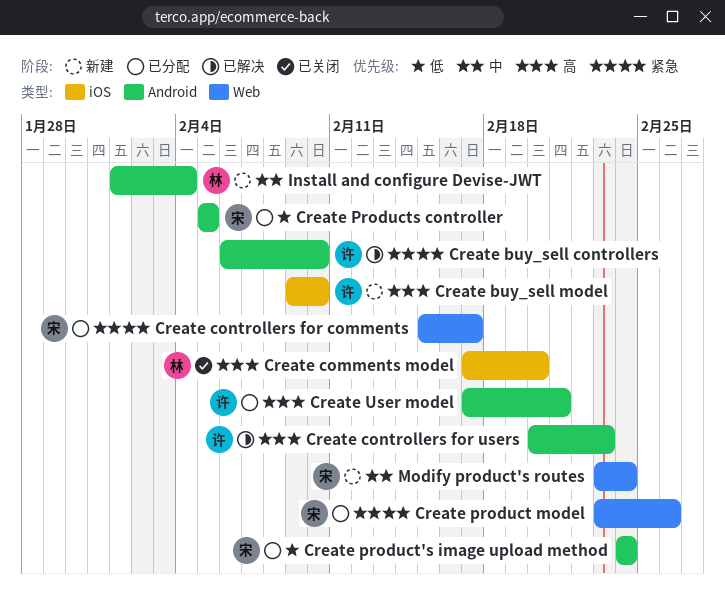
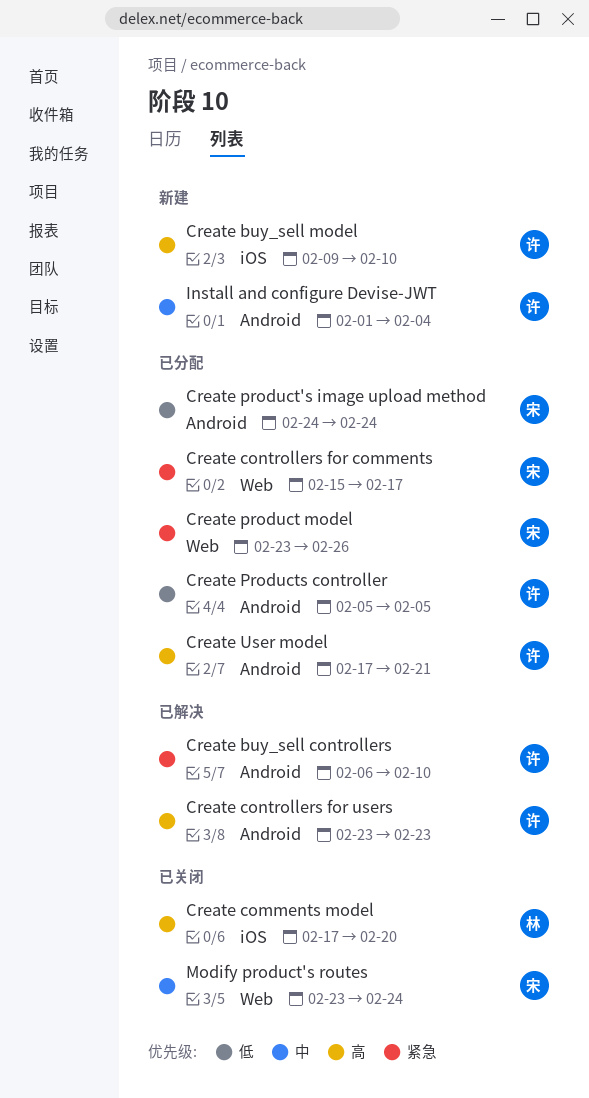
Create controllers for users, start: Feb 20 -> Feb 23
Create Products controller, owner: 宋 -> 许
Install and configure Devise-JWT, owner: 林 -> 许
Modify product's routes, status: 新建 -> 已关闭

